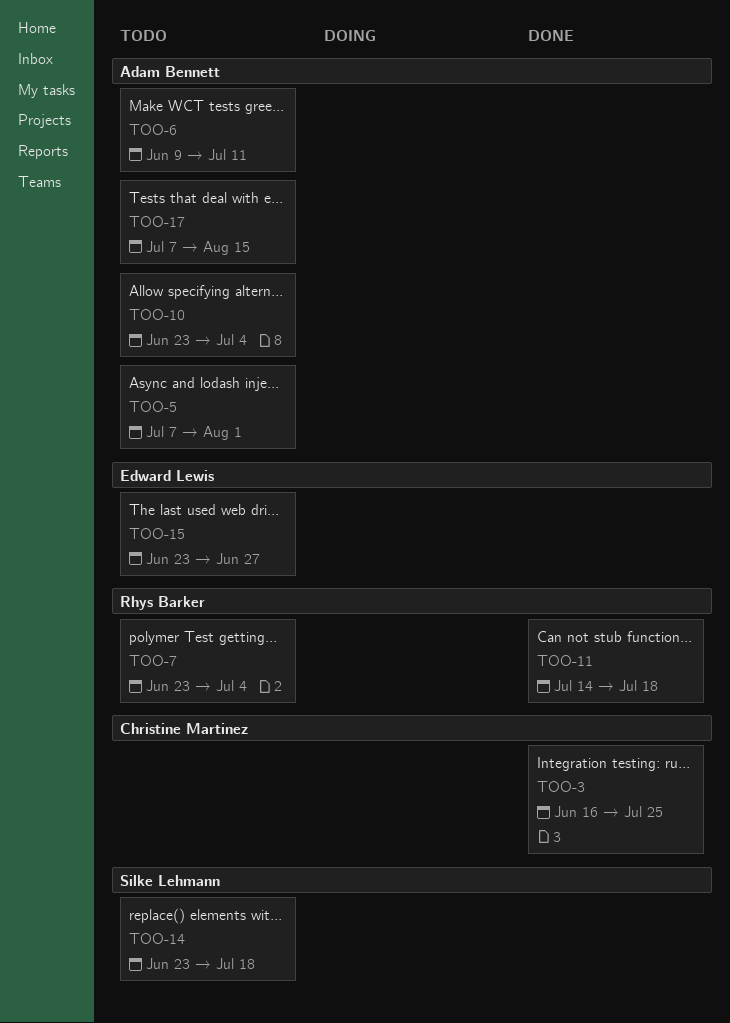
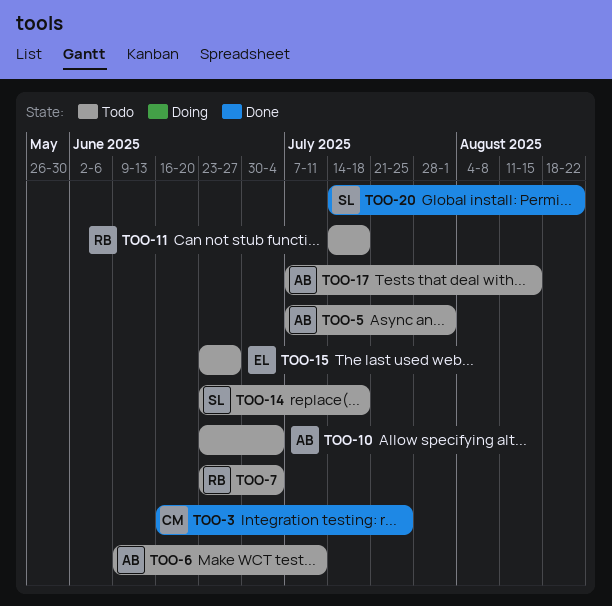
TOO-11, status: Done -> Todo
TOO-20: none -> present

